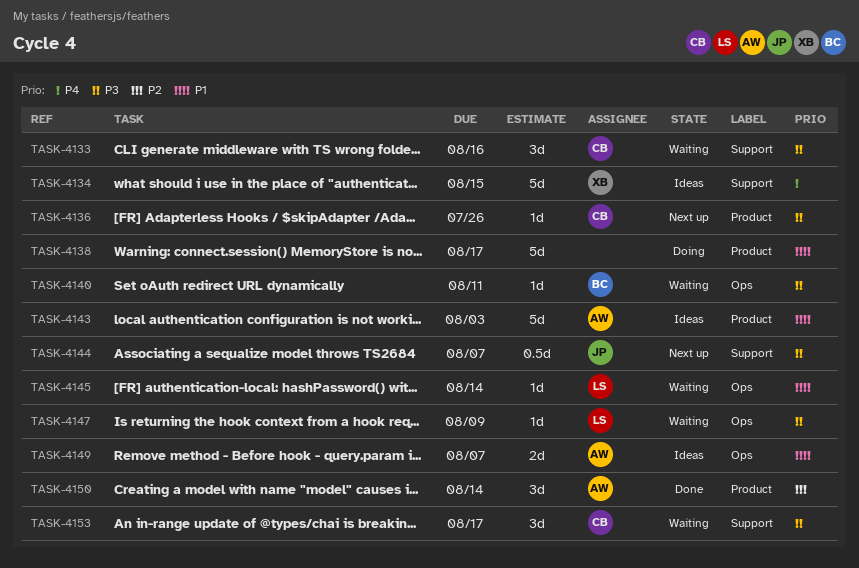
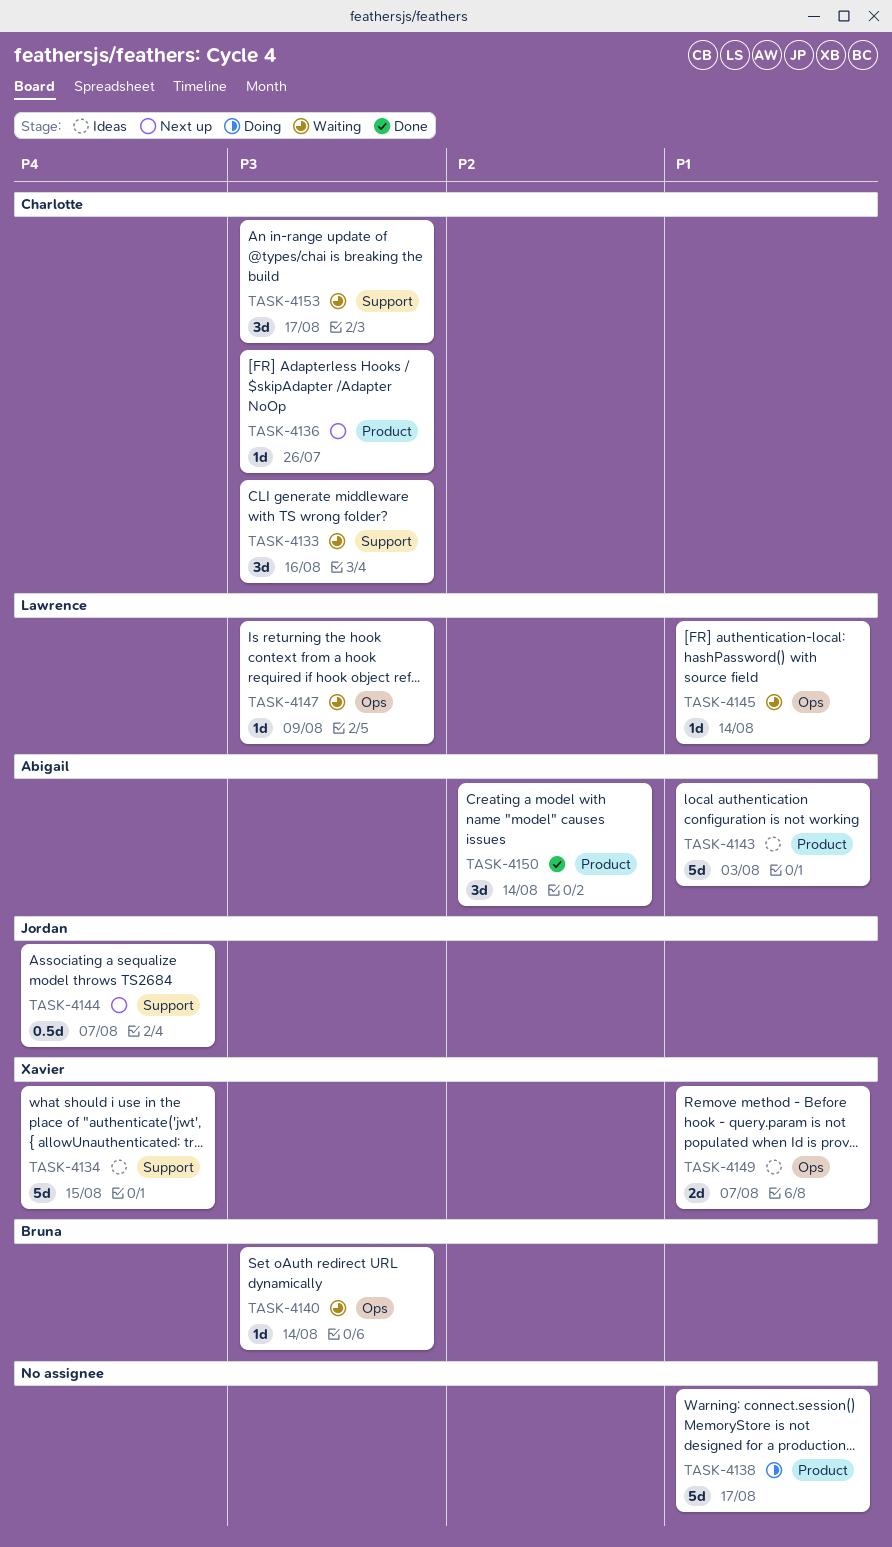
TASK-4140, due: Aug 11 -> Aug 14
TASK-4144, priority: P3 -> P4
TASK-4149, owner: Abigail -> Xavier

